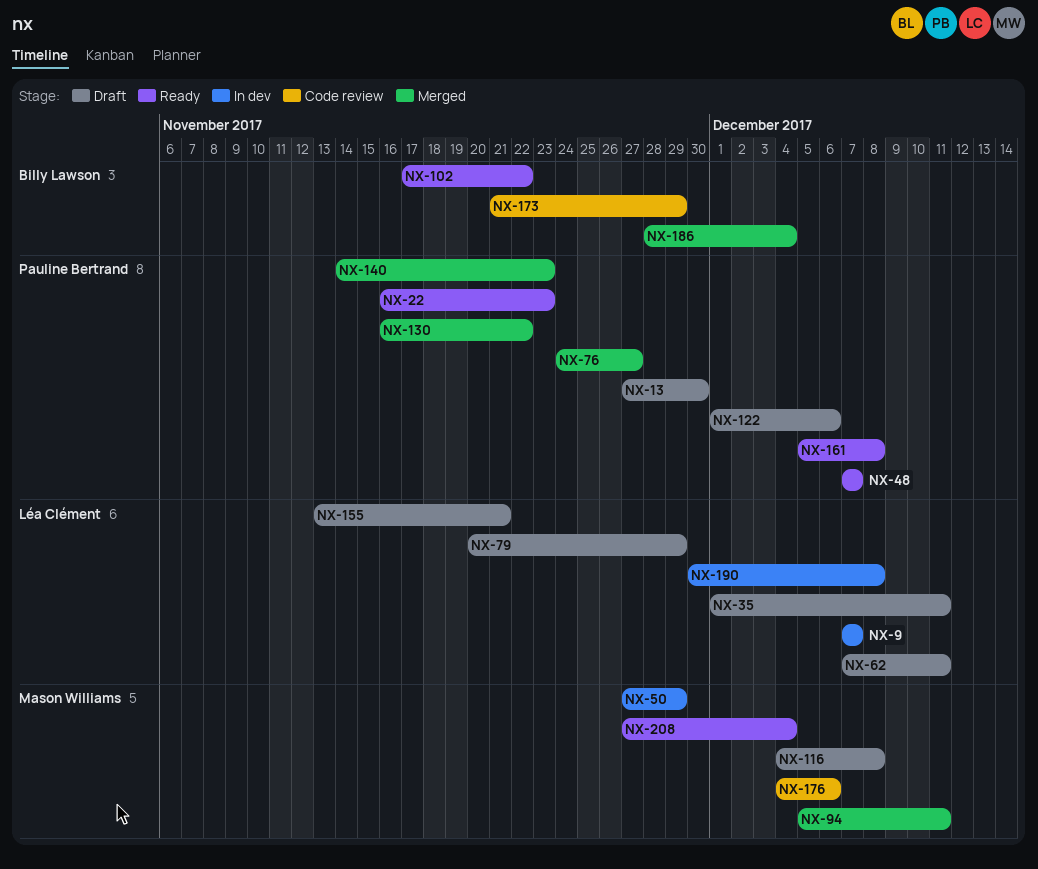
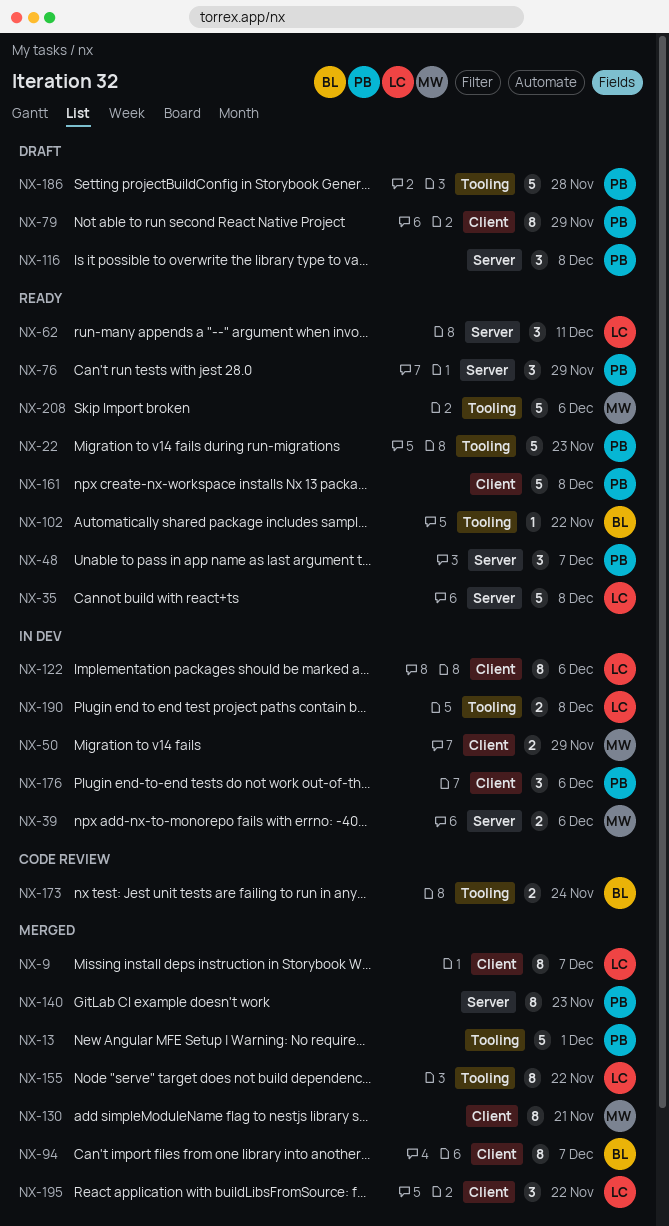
NX-9, status: In dev -> Merged
NX-13, status: Draft -> Merged
NX-13, due: Nov 30 -> Dec 1
NX-35, status: Draft -> Ready
NX-35, due: Dec 11 -> Dec 8
NX-39: none -> present
NX-62, status: Draft -> Ready
NX-76, status: Merged -> Ready
NX-76, due: Nov 27 -> Nov 29
NX-79, owner: Léa Clément -> Pauline Bertrand
NX-94, owner: Mason Williams -> Billy Lawson
NX-94, due: Dec 11 -> Dec 7
NX-116, owner: Mason Williams -> Pauline Bertrand
NX-122, status: Draft -> In dev
NX-122, owner: Pauline Bertrand -> Léa Clément
NX-130, owner: Pauline Bertrand -> Mason Williams
NX-130, due: Nov 22 -> Nov 21
NX-155, status: Draft -> Merged
NX-155, due: Nov 21 -> Nov 22
NX-173, due: Nov 29 -> Nov 24
NX-176, status: Code review -> In dev
NX-176, owner: Mason Williams -> Pauline Bertrand
NX-186, status: Merged -> Draft
NX-186, owner: Billy Lawson -> Pauline Bertrand
NX-186, due: Dec 4 -> Nov 28
NX-195: none -> present
NX-208, due: Dec 4 -> Dec 6

